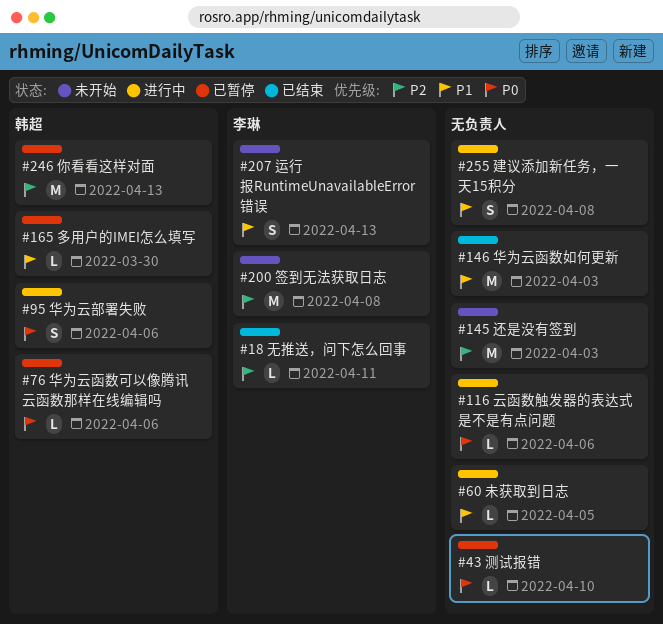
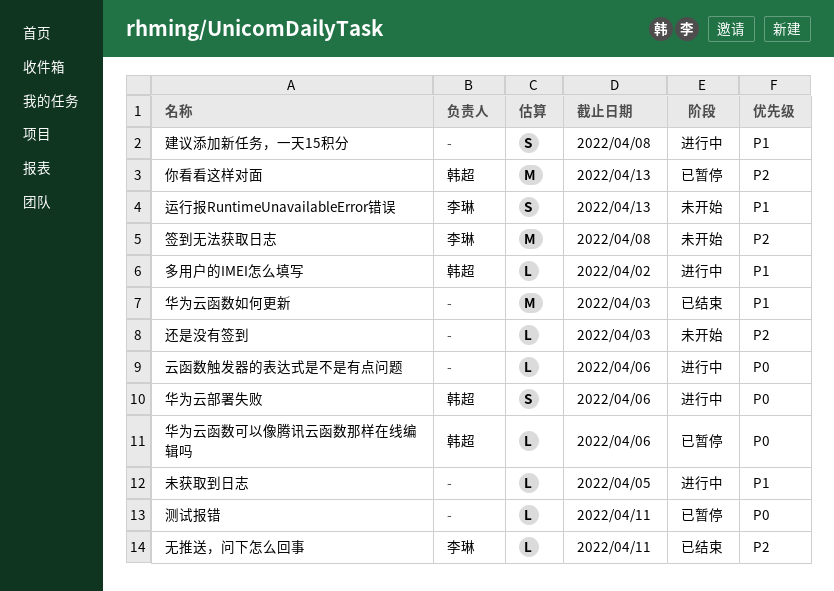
多用户的IMEI怎么填写, status: 已暂停 -> 进行中
多用户的IMEI怎么填写, due: Mar 30 -> Apr 2
测试报错, due: Apr 10 -> Apr 11
还是没有签到, estimate: M -> L

